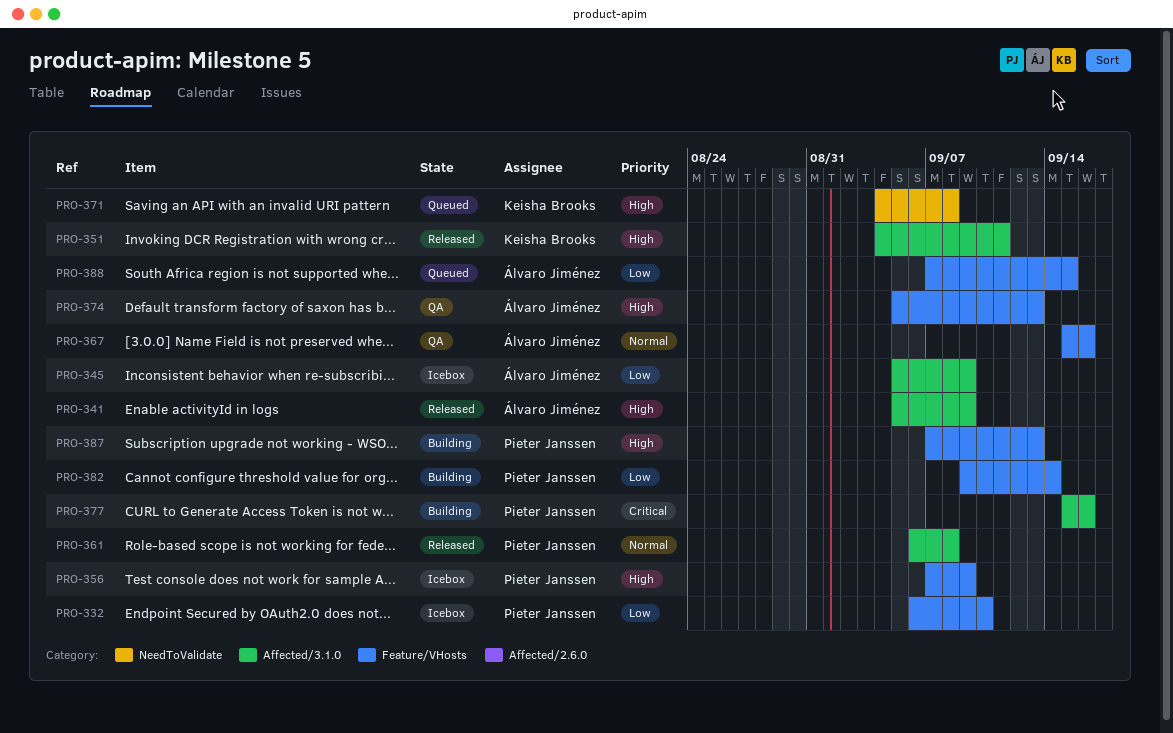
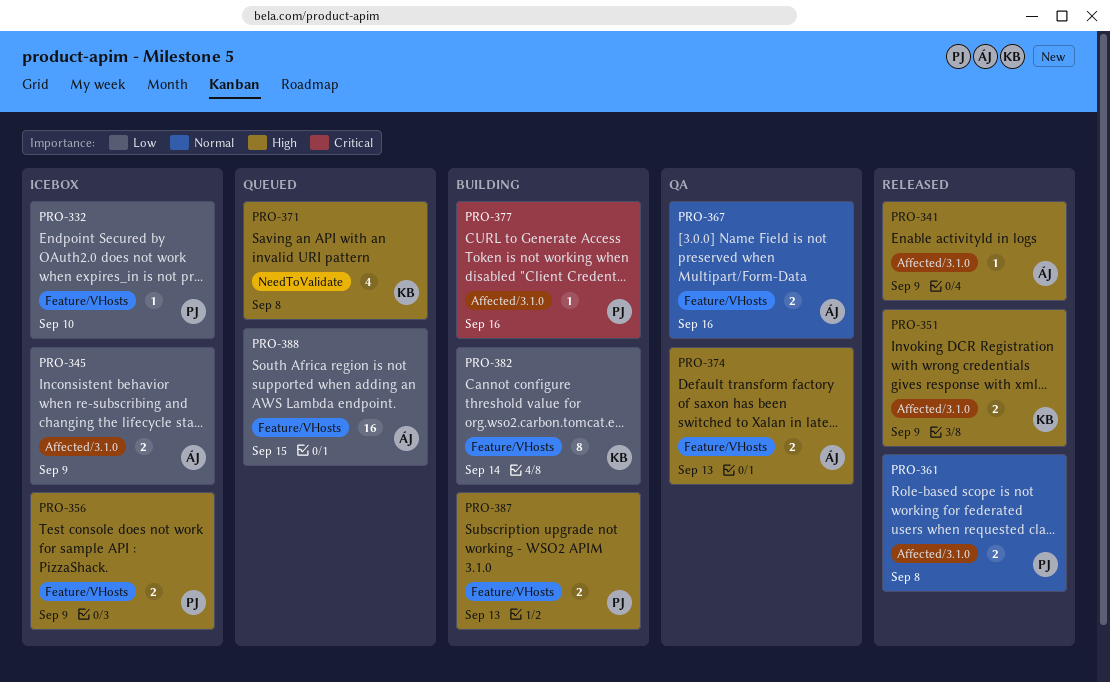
PRO-351, due: Sep 11 -> Sep 9
PRO-382, owner: Pieter Janssen -> Keisha Brooks

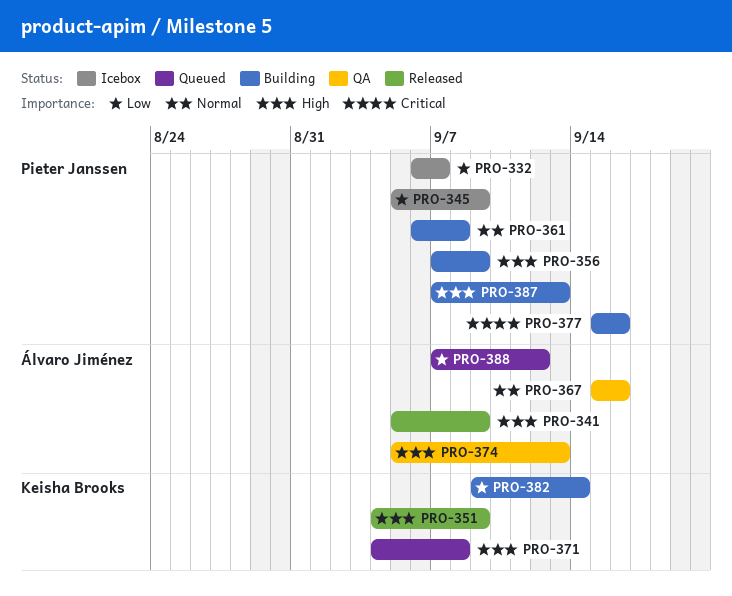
PRO-332, due: Sep 10 -> Sep 7
PRO-345, owner: Álvaro Jiménez -> Pieter Janssen
PRO-356, status: Icebox -> Building
PRO-361, status: Released -> Building
PRO-388, due: Sep 15 -> Sep 12

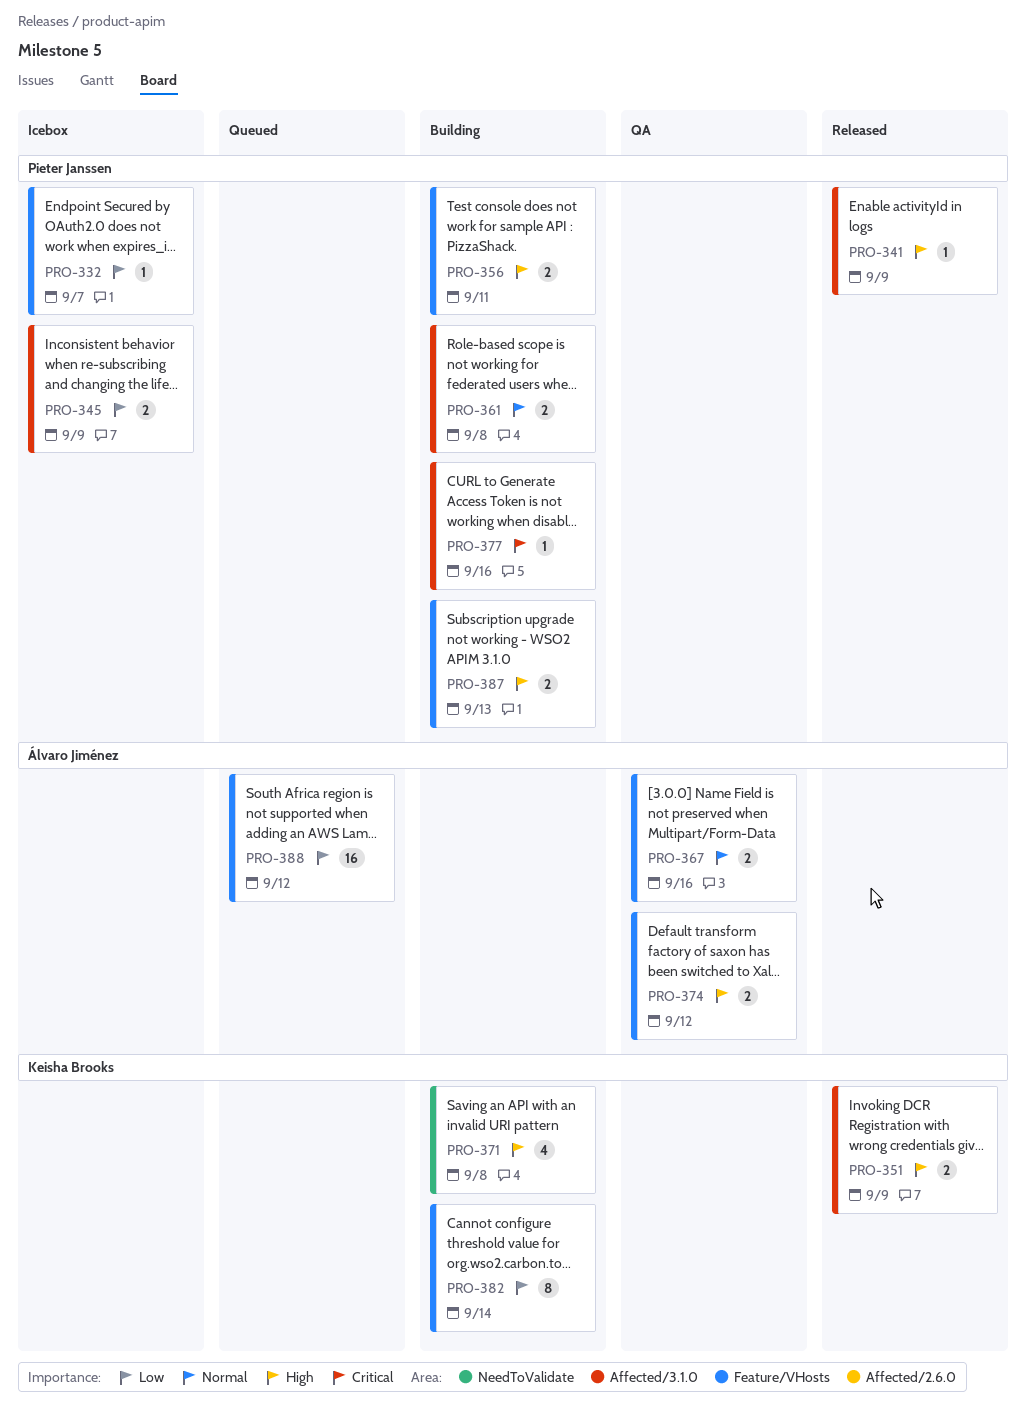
PRO-341, owner: Álvaro Jiménez -> Pieter Janssen
PRO-356, due: Sep 9 -> Sep 11
PRO-371, status: Queued -> Building
PRO-374, due: Sep 13 -> Sep 12

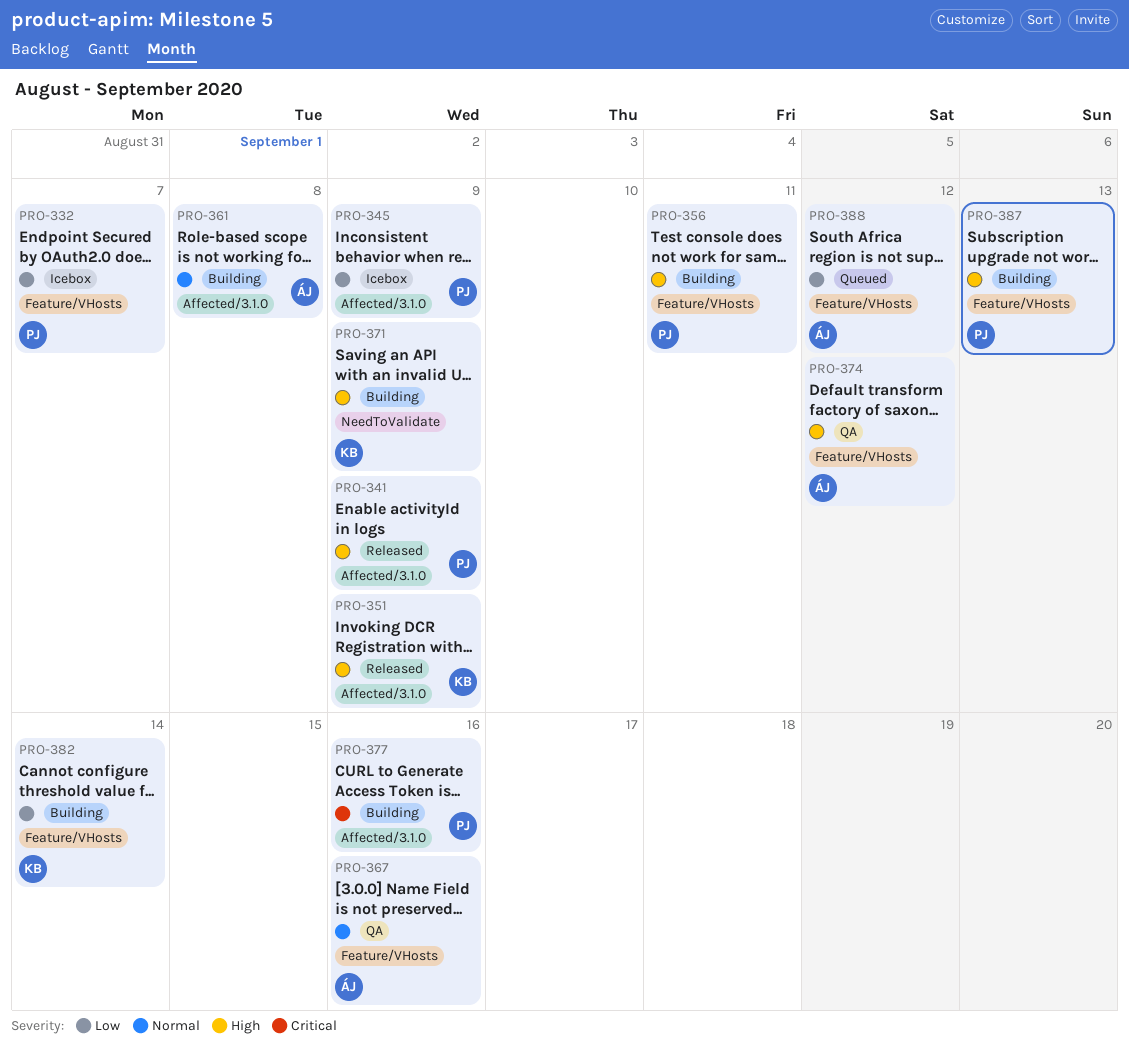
PRO-361, owner: Pieter Janssen -> Álvaro Jiménez
PRO-371, due: Sep 8 -> Sep 9

